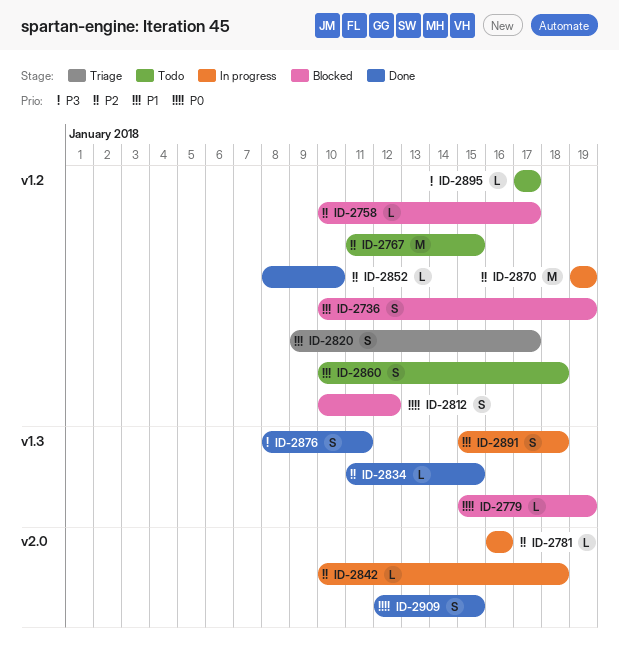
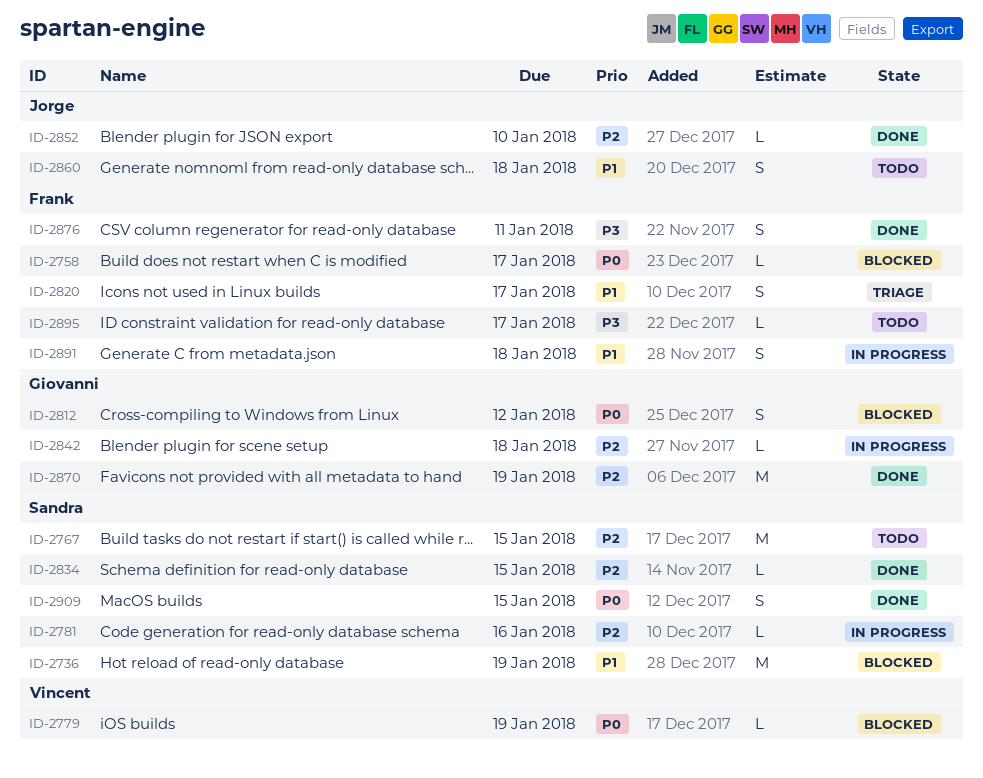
ID-2736, estimate: S -> M
ID-2758, priority: P2 -> P0
ID-2870, status: In progress -> Done

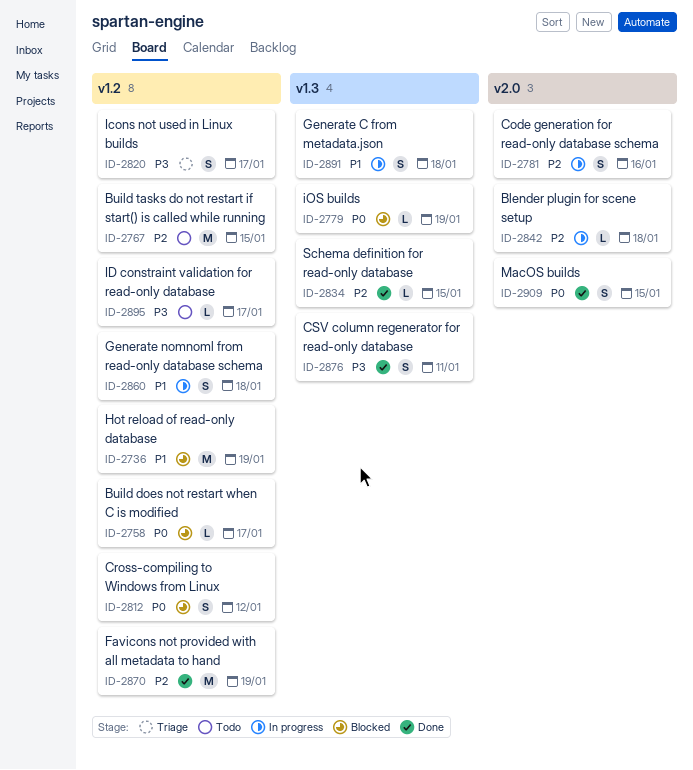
ID-2781, estimate: L -> S
ID-2820, priority: P1 -> P3
ID-2852: present -> none
ID-2860, status: Todo -> In progress

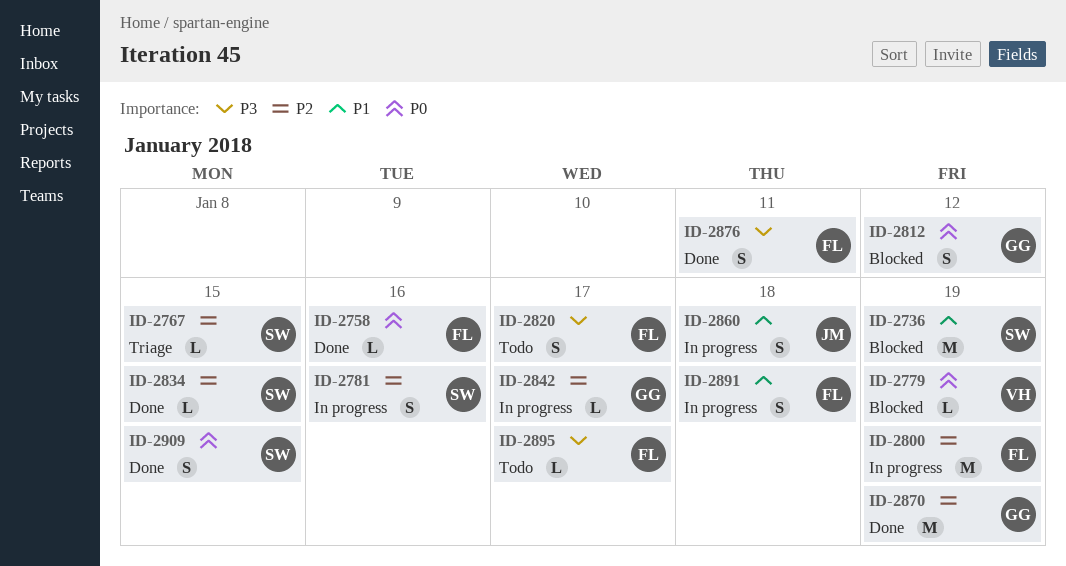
ID-2758, status: Blocked -> Done
ID-2758, due: Jan 17 -> Jan 16
ID-2767, status: Todo -> Triage
ID-2767, estimate: M -> L
ID-2800: none -> present
ID-2820, status: Triage -> Todo
ID-2842, due: Jan 18 -> Jan 17

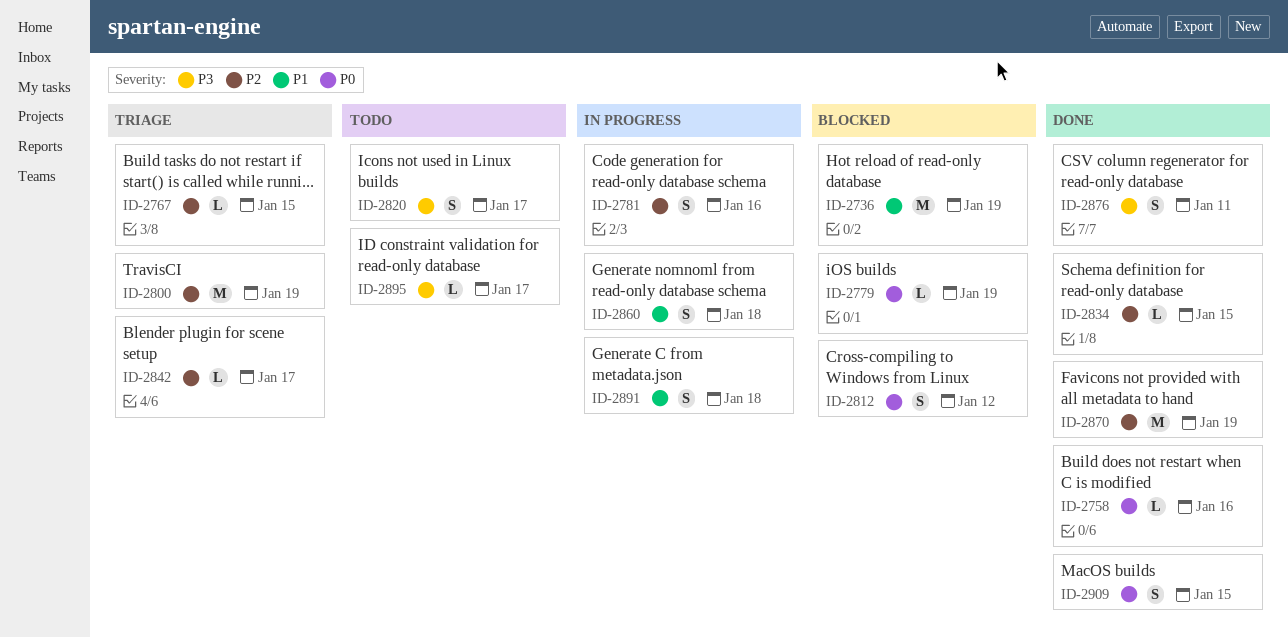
ID-2800, status: In progress -> Triage
ID-2842, status: In progress -> Triage

